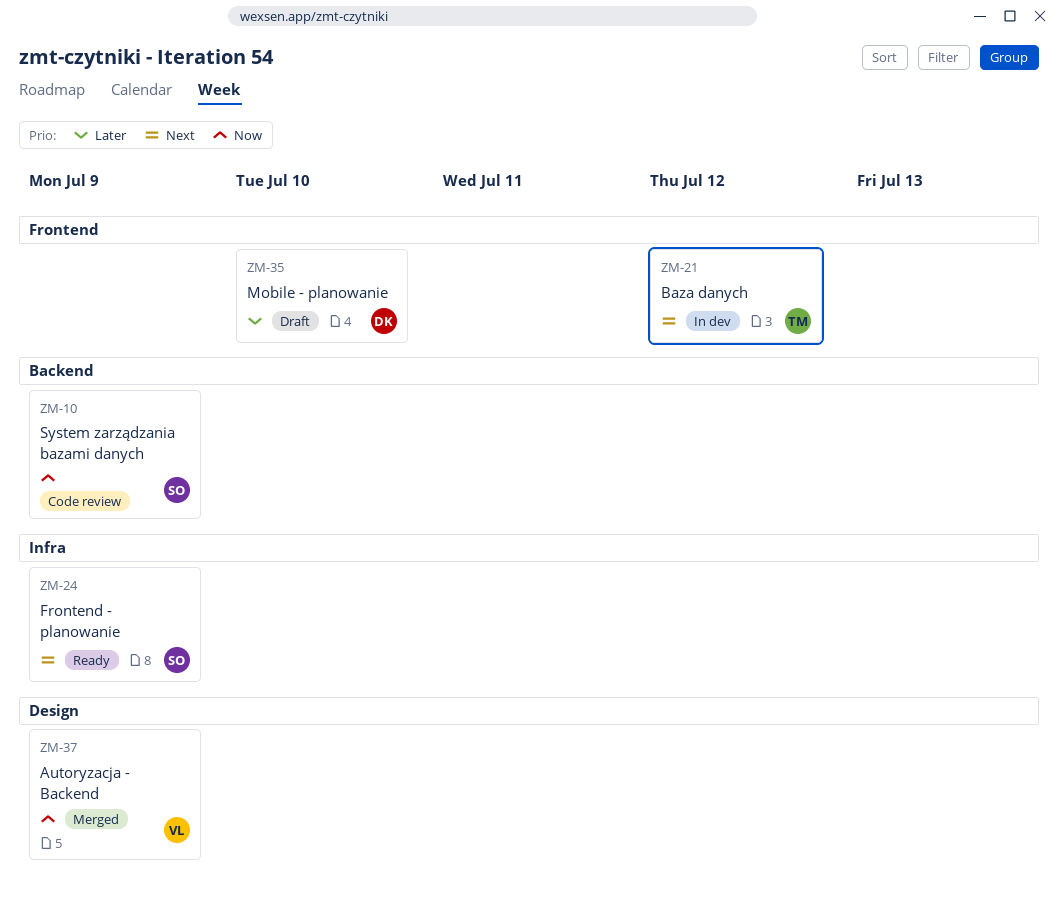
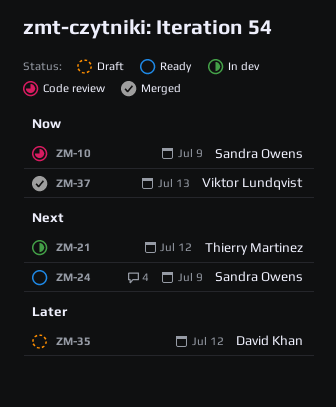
ZM-35, due: Jul 10 -> Jul 12
ZM-37, due: Jul 9 -> Jul 13

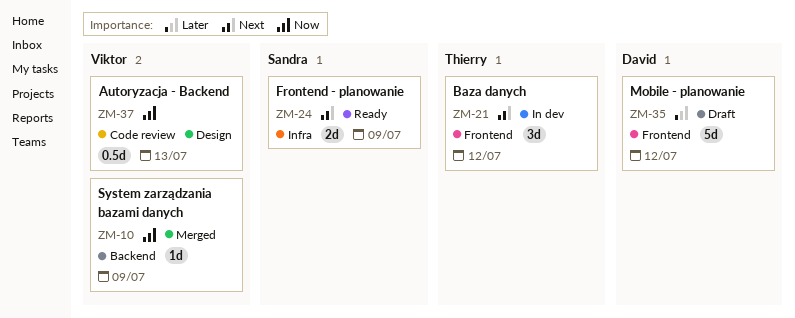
ZM-10, status: Code review -> Merged
ZM-10, owner: Sandra Owens -> Viktor Lundqvist
ZM-37, status: Merged -> Code review

